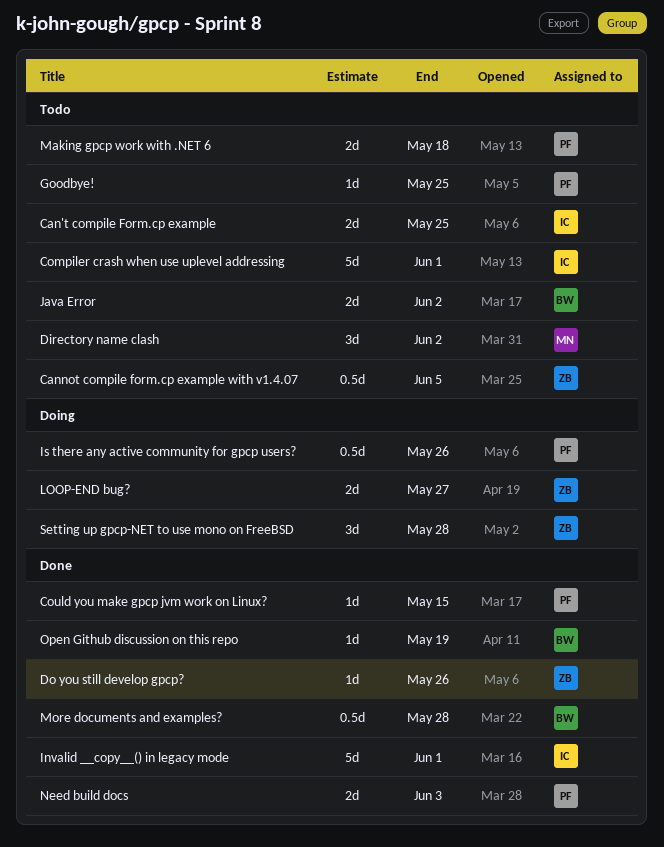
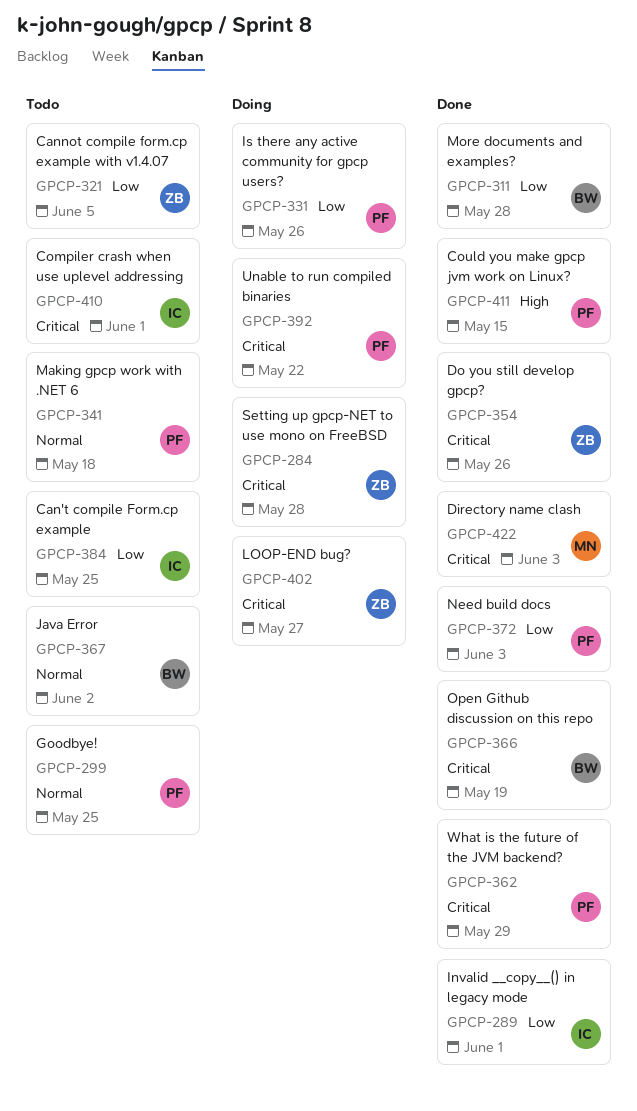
Directory name clash, status: Todo -> Done
Directory name clash, due: Jun 2 -> Jun 3
Unable to run compiled binaries: none -> present
What is the future of the JVM backend?: none -> present

